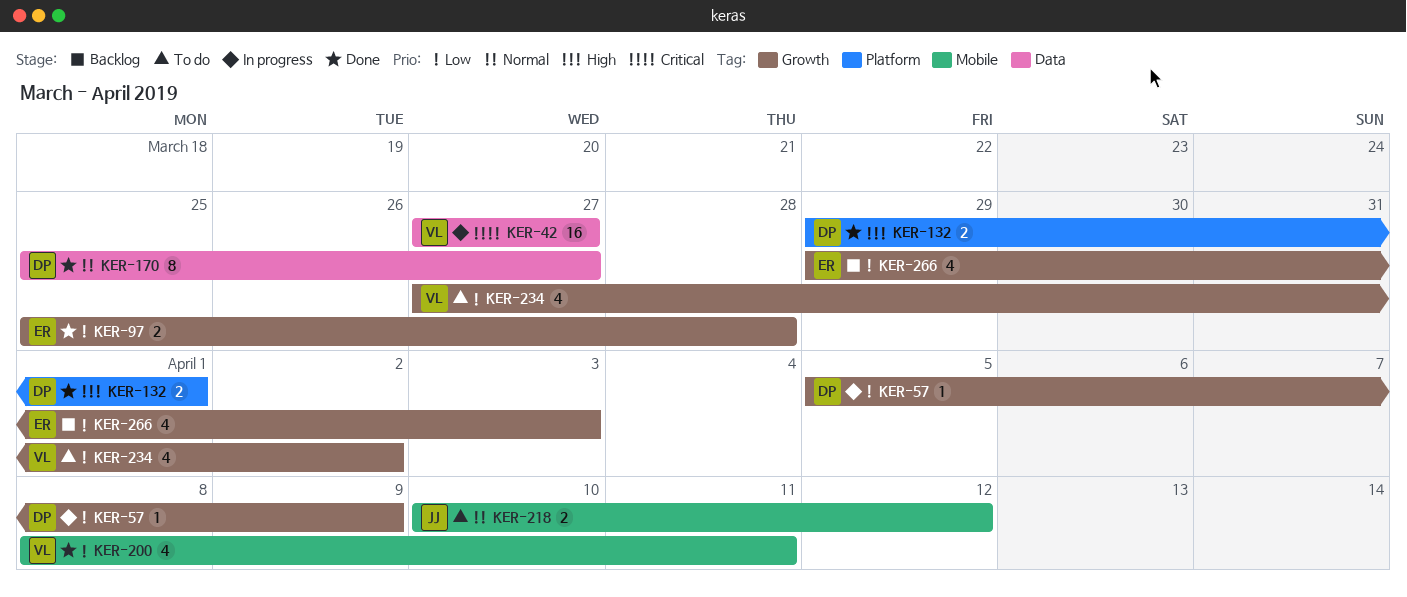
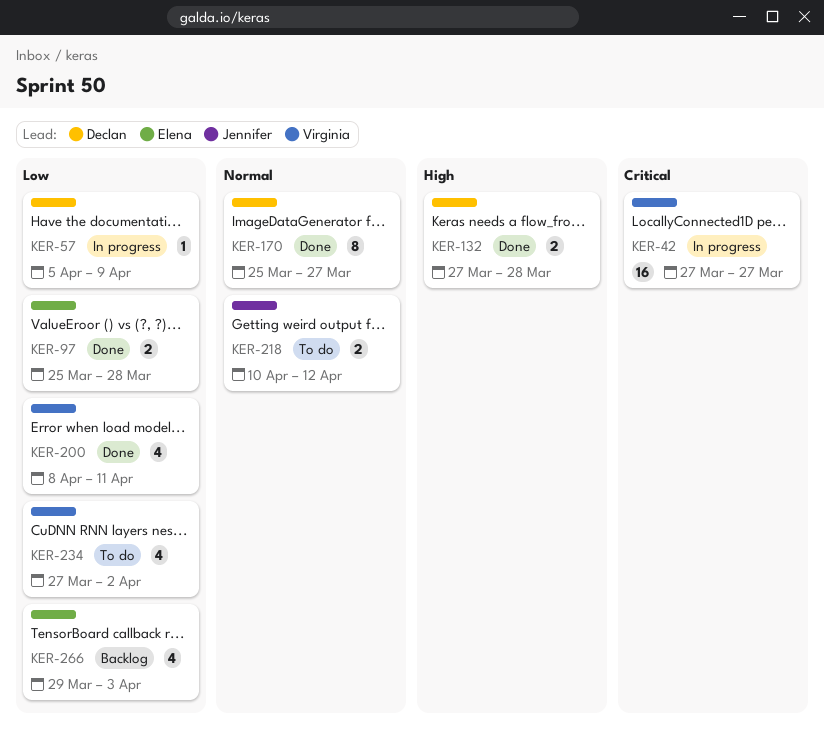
KER-132, start: Mar 29 -> Mar 27
KER-132, due: Apr 1 -> Mar 28

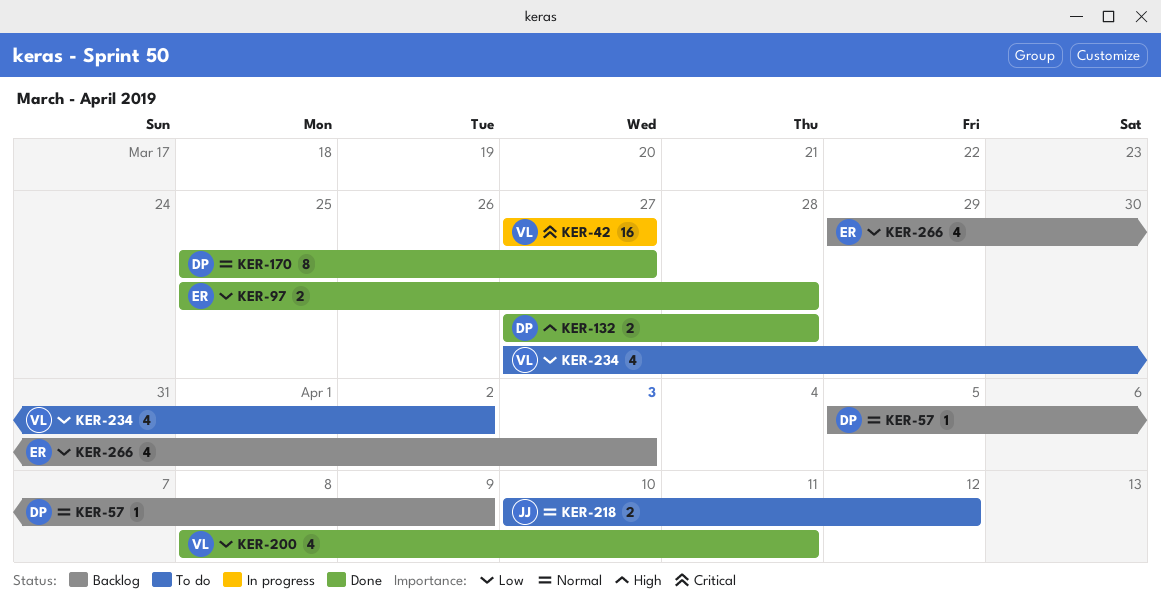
KER-57, status: In progress -> Backlog
KER-57, priority: Low -> Normal

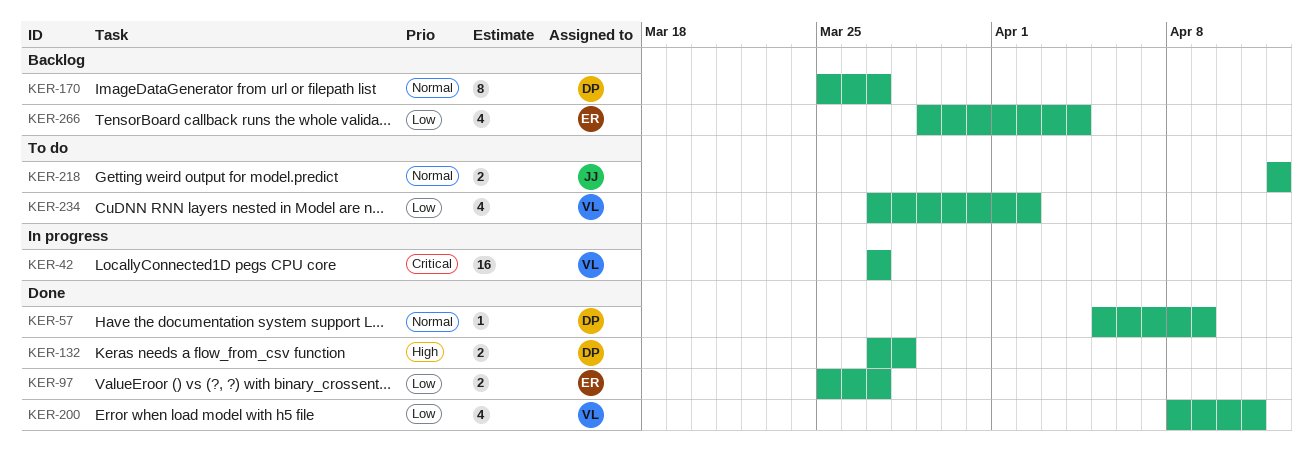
KER-57, status: Backlog -> Done
KER-97, due: Mar 28 -> Mar 27
KER-170, status: Done -> Backlog
KER-218, start: Apr 10 -> Apr 12
KER-266, due: Apr 3 -> Apr 4

